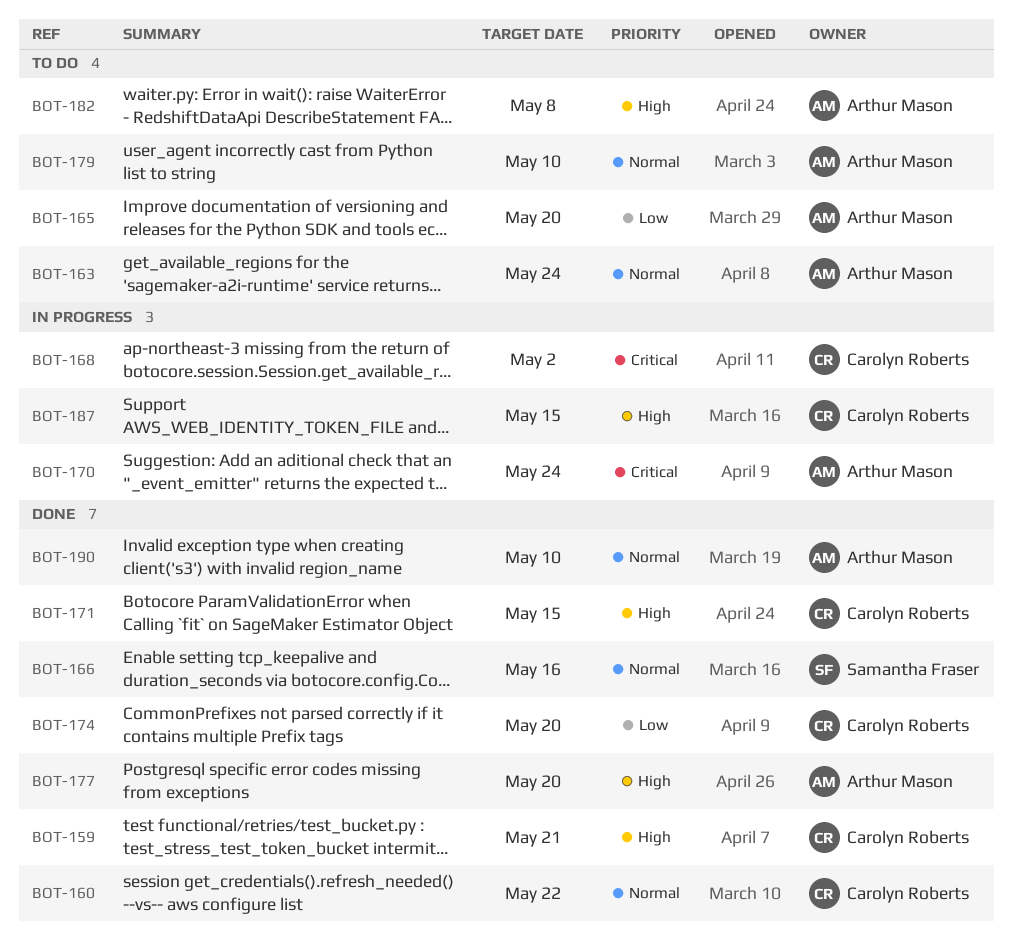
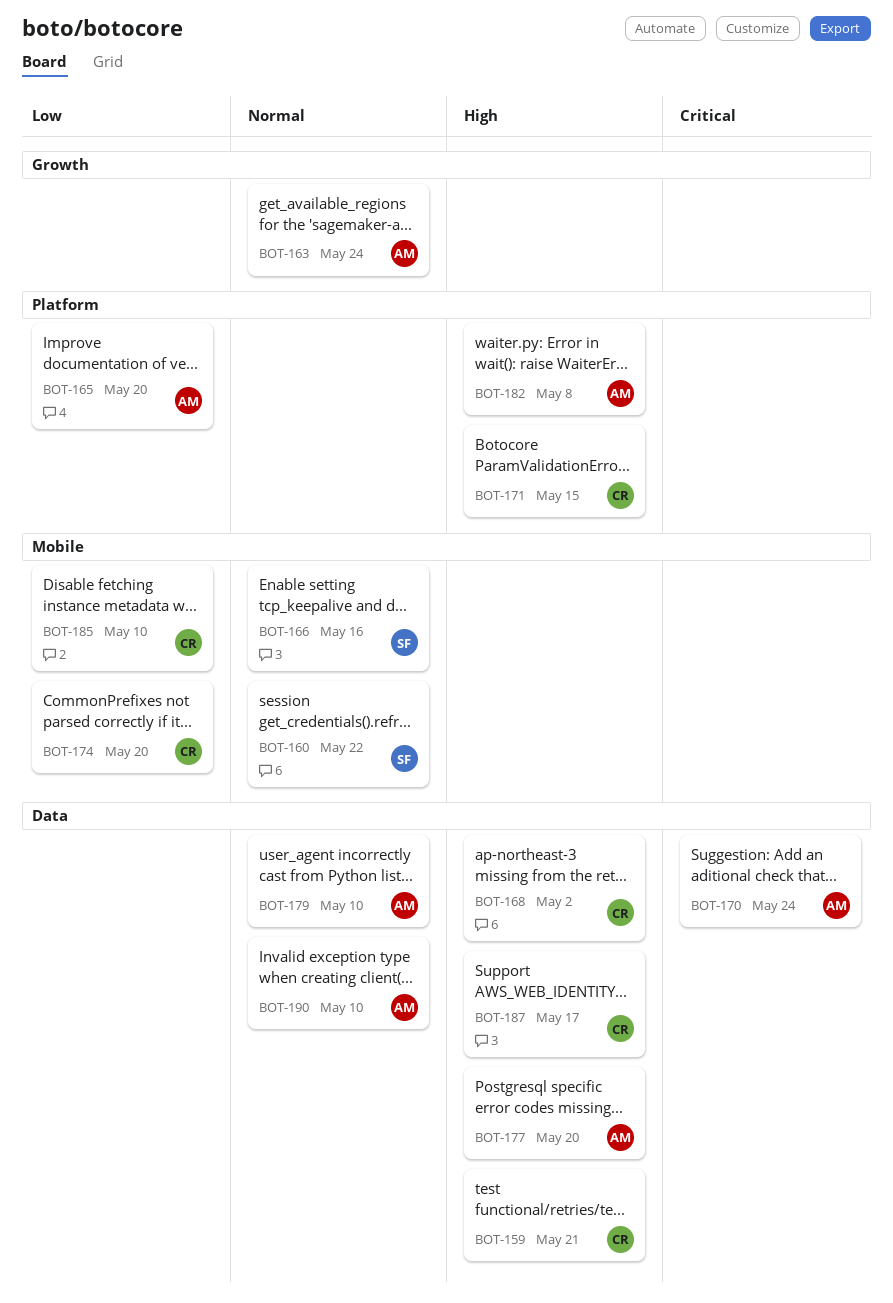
BOT-160, owner: Carolyn Roberts -> Samantha Fraser
BOT-168, priority: Critical -> High
BOT-185: none -> present
BOT-187, due: May 15 -> May 17

